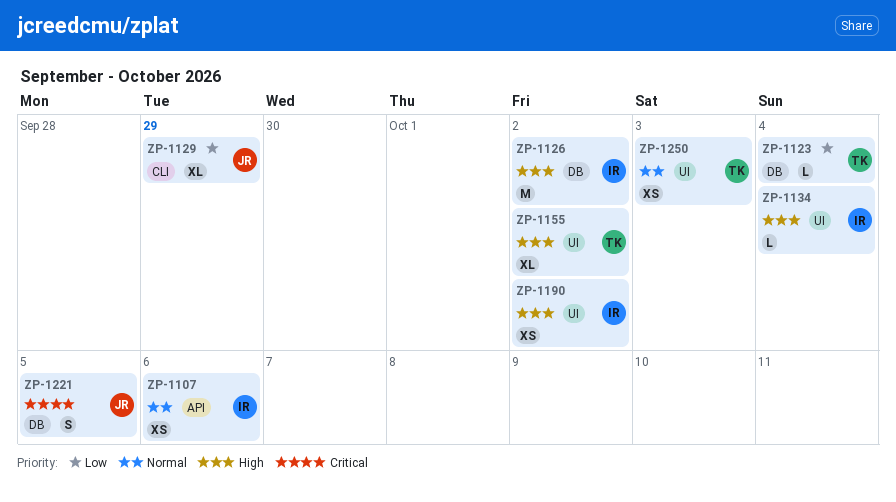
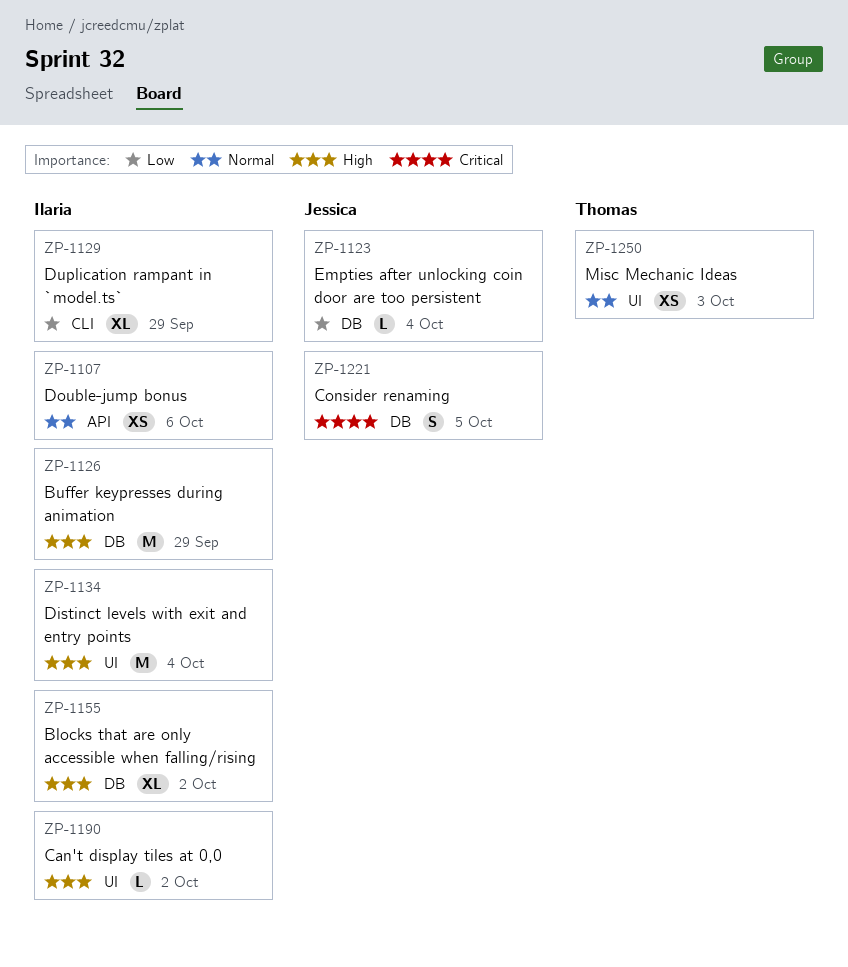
ZP-1123, owner: Thomas -> Jessica
ZP-1126, due: Oct 2 -> Sep 29
ZP-1129, owner: Jessica -> Ilaria
ZP-1134, estimate: L -> M
ZP-1155, owner: Thomas -> Ilaria
ZP-1155, label: UI -> DB
ZP-1190, estimate: XS -> L

